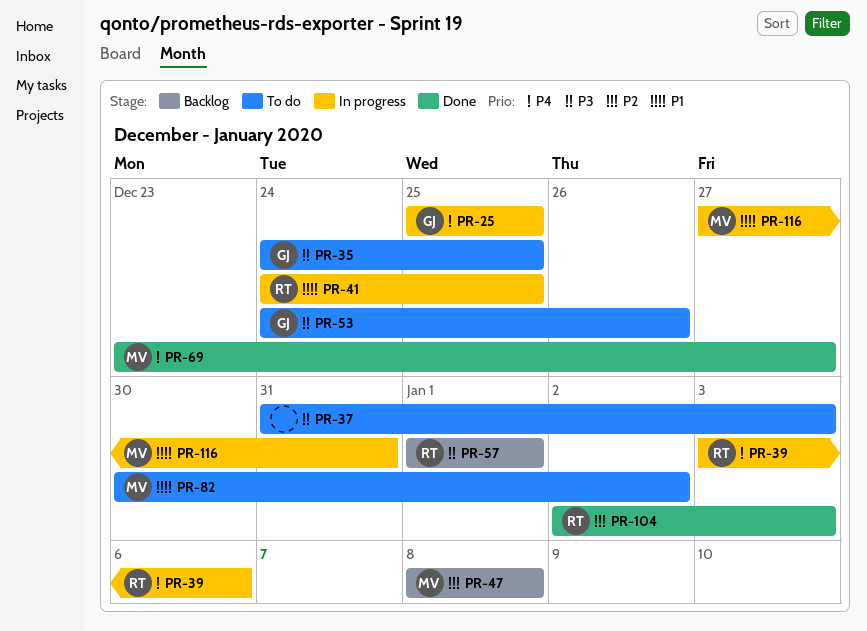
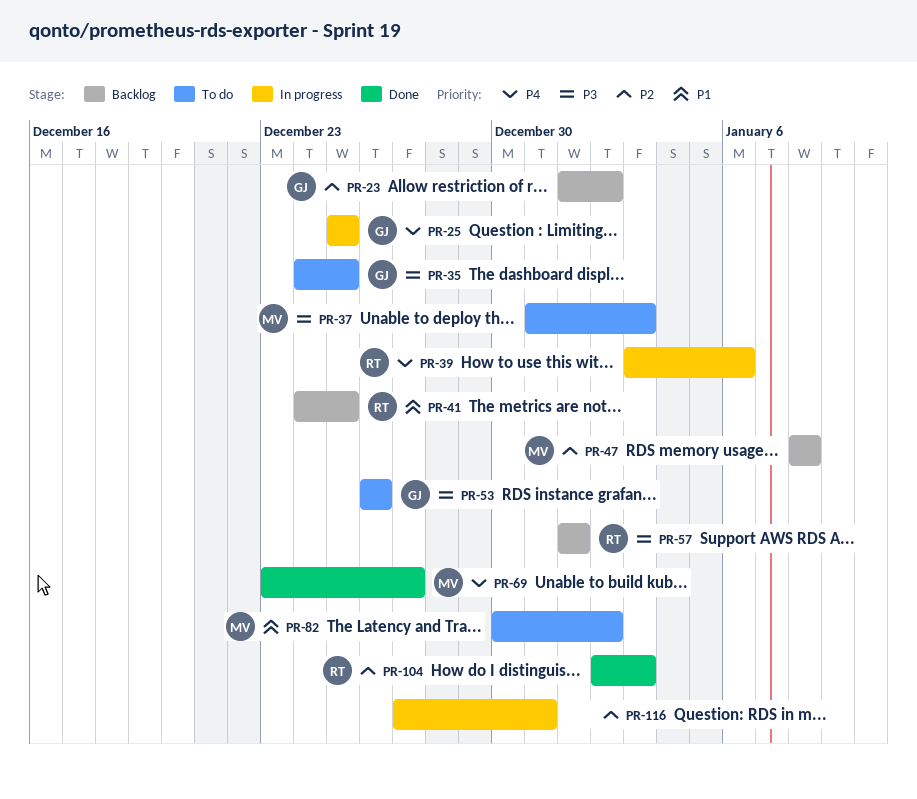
PR-23: none -> present
PR-37, owner: none -> MV
PR-41, status: In progress -> Backlog
PR-53, start: Dec 24 -> Dec 26
PR-116, owner: MV -> none
PR-116, priority: P1 -> P2

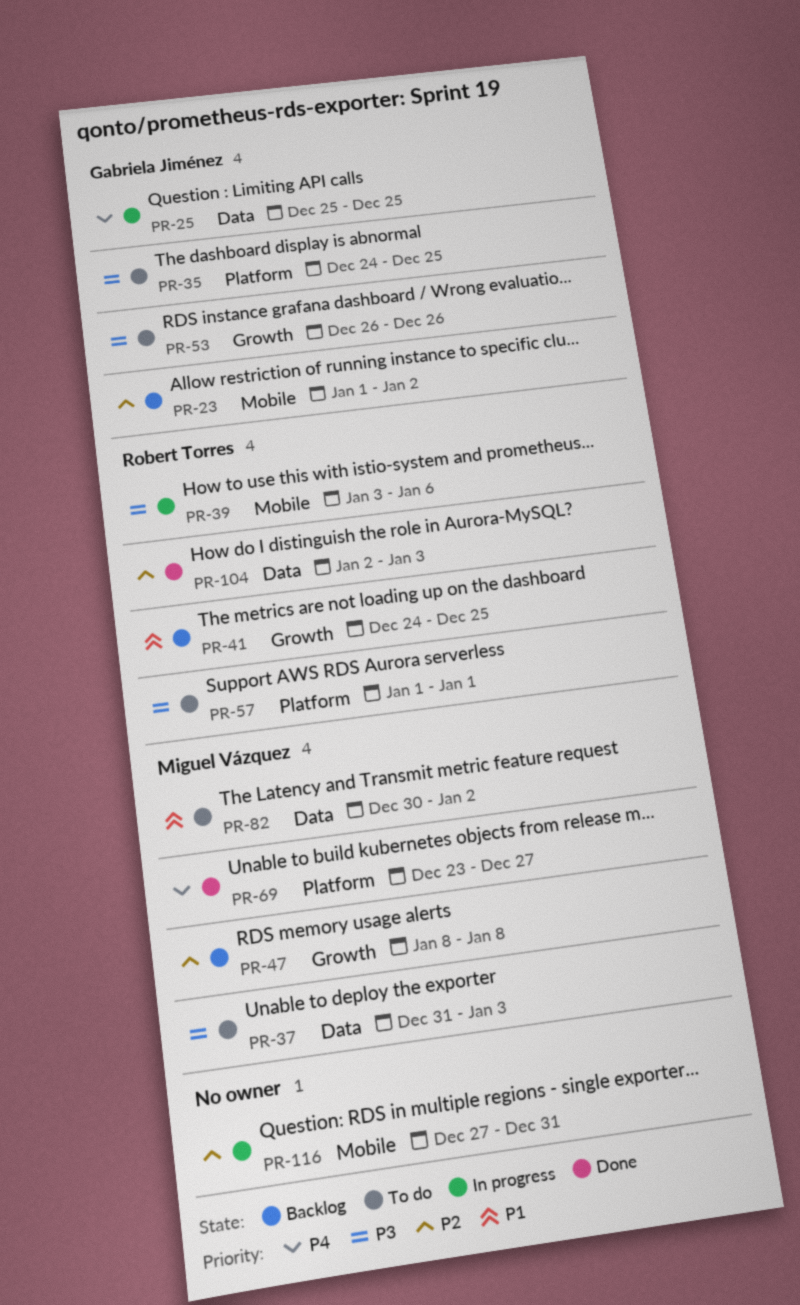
PR-39, priority: P4 -> P3
PR-57, status: Backlog -> To do

